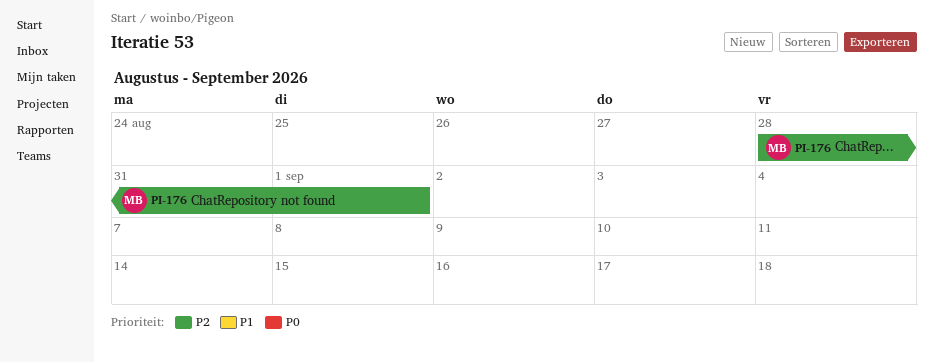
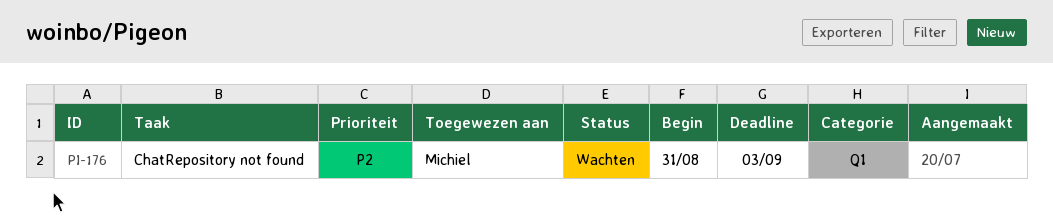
PI-176, start: Aug 28 -> Aug 31
PI-176, due: Sep 1 -> Sep 3

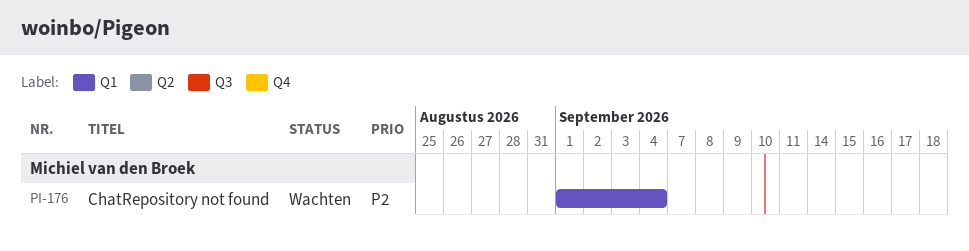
PI-176, start: Aug 31 -> Sep 1
PI-176, due: Sep 3 -> Sep 4

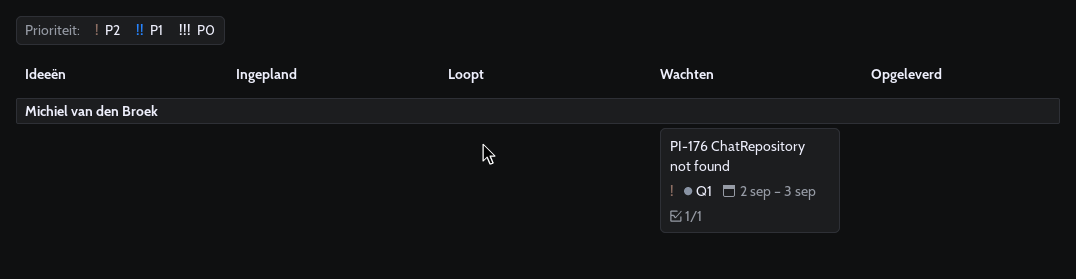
PI-176, start: Sep 1 -> Sep 2
PI-176, due: Sep 4 -> Sep 3

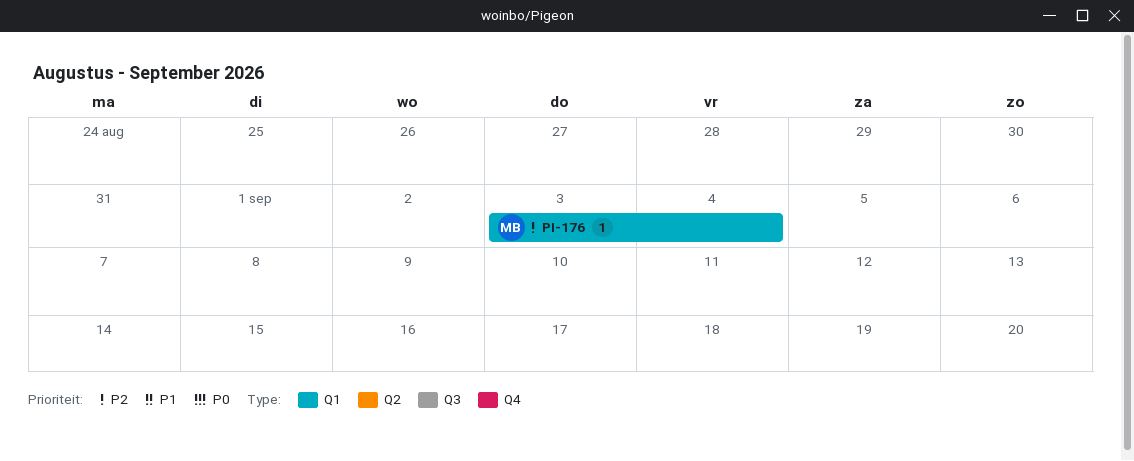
PI-176, start: Sep 2 -> Sep 3
PI-176, due: Sep 3 -> Sep 4

